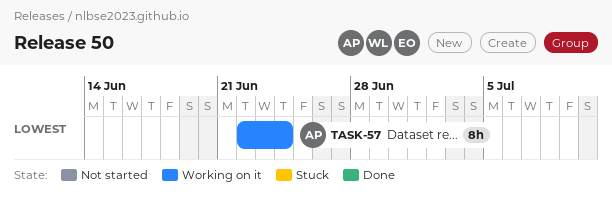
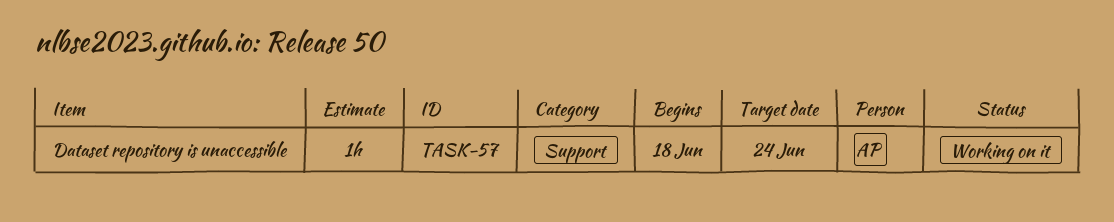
TASK-57, estimate: 8h -> 1h
TASK-57, start: Jun 22 -> Jun 18

